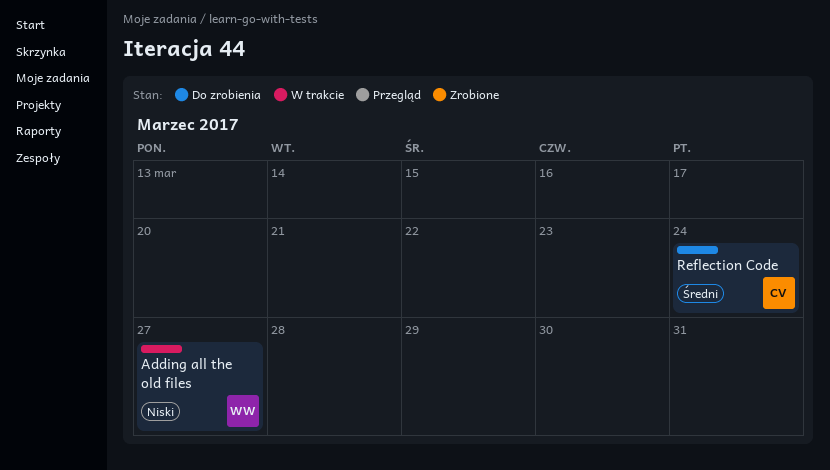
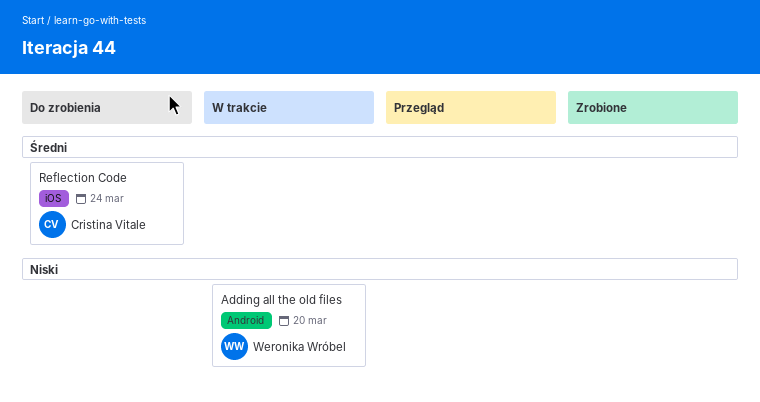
Adding all the old files, due: Mar 27 -> Mar 20

